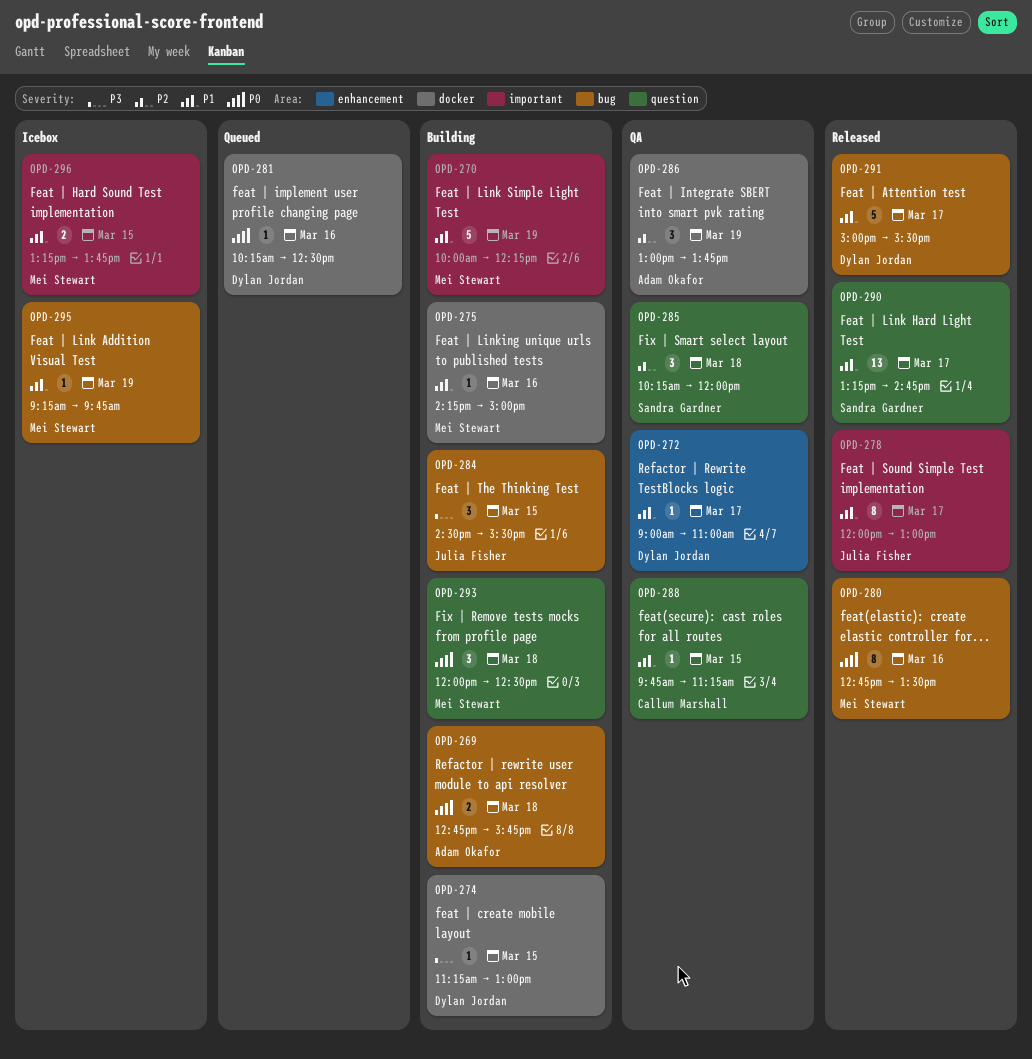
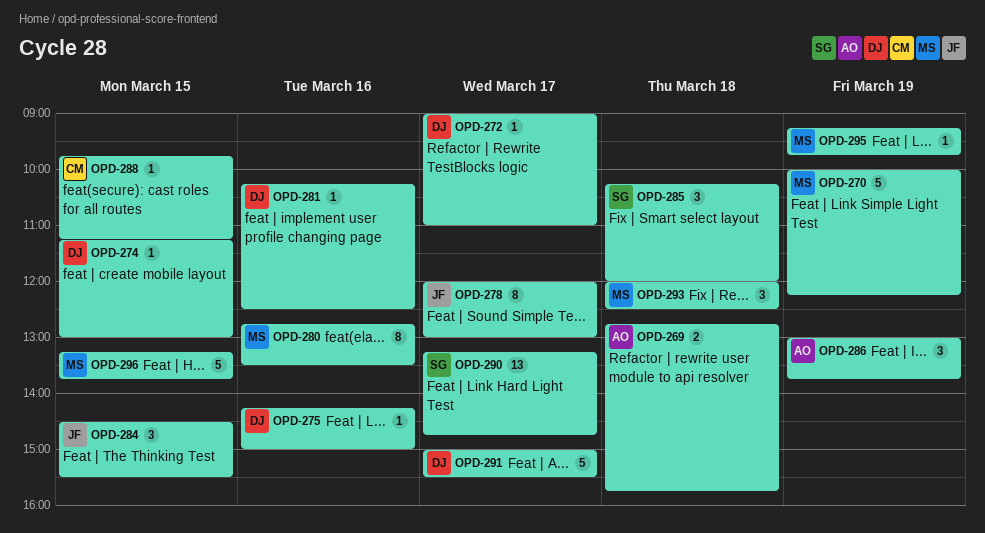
OPD-275, owner: Mei Stewart -> Dylan Jordan
OPD-296, estimate: 2 -> 5

